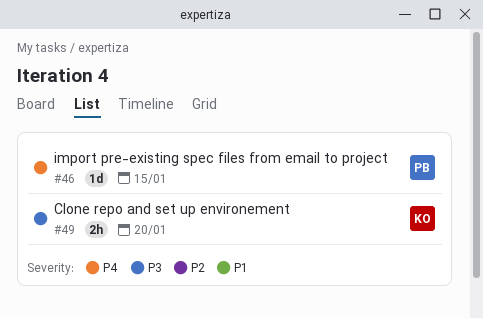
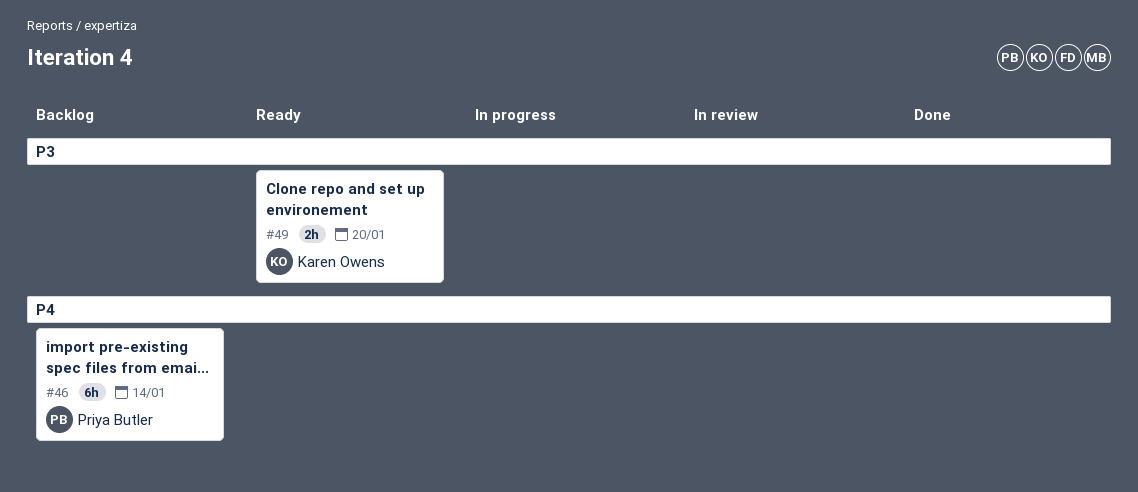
#46, estimate: 1d -> 6h
#46, due: Jan 15 -> Jan 14

